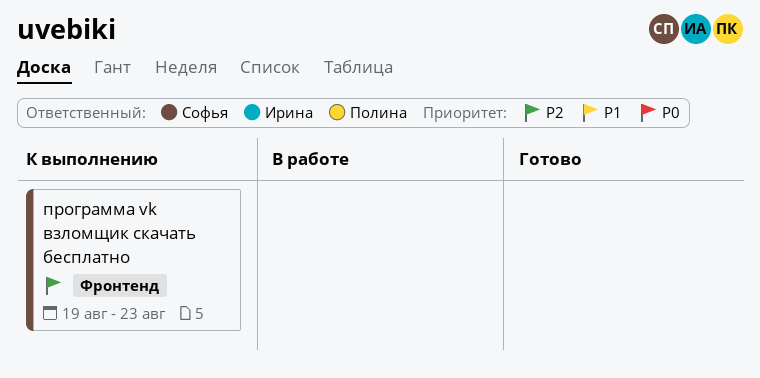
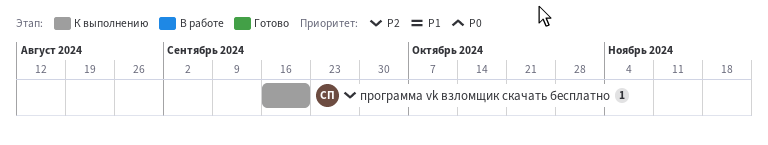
программа vk взломщик скачать бесплатно, start: Aug 19 -> Sep 16
программа vk взломщик скачать бесплатно, due: Aug 23 -> Sep 20

